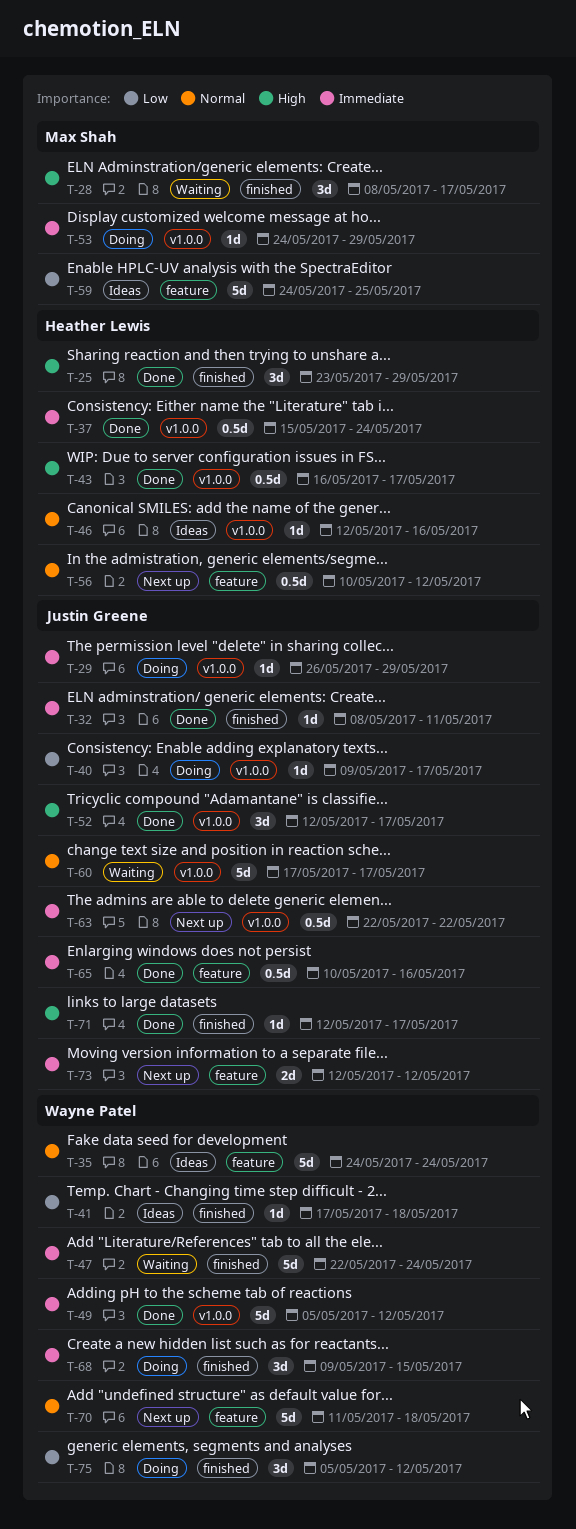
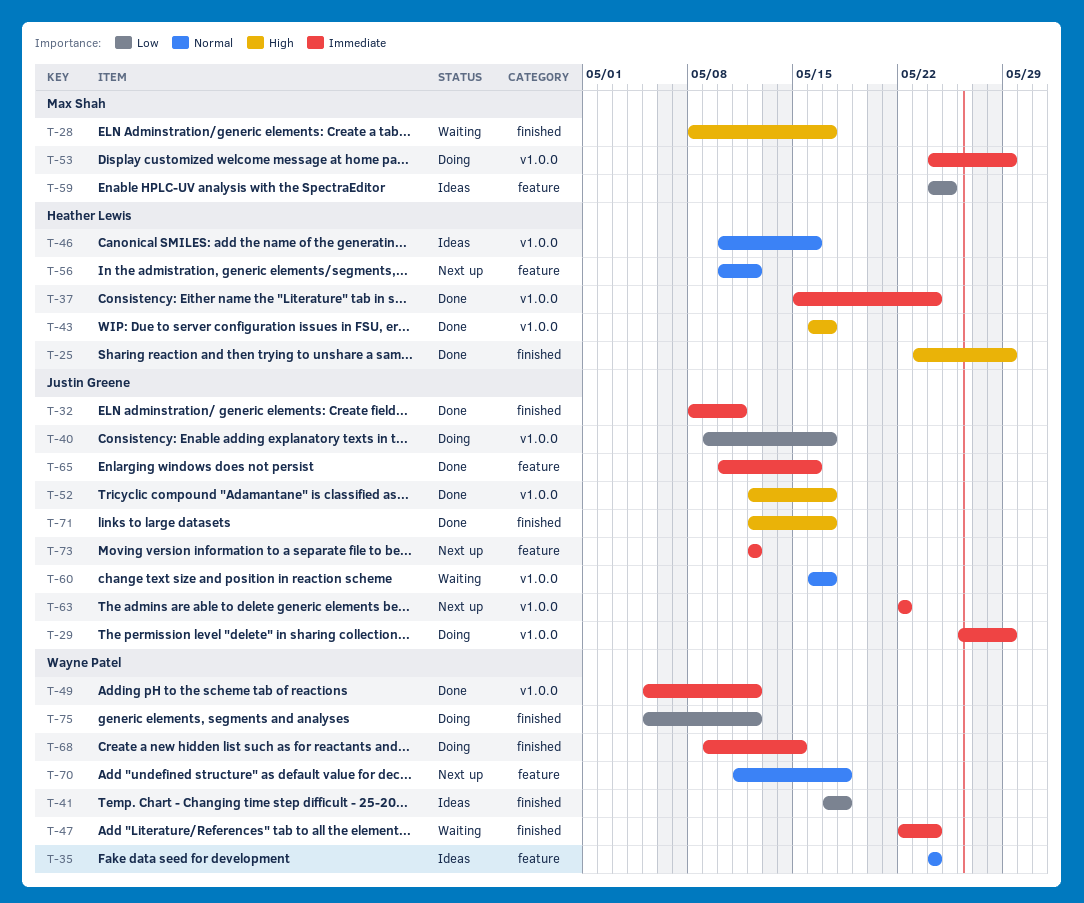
T-46, start: May 12 -> May 10
T-60, start: May 17 -> May 16

